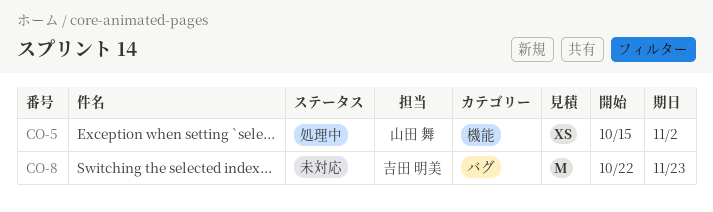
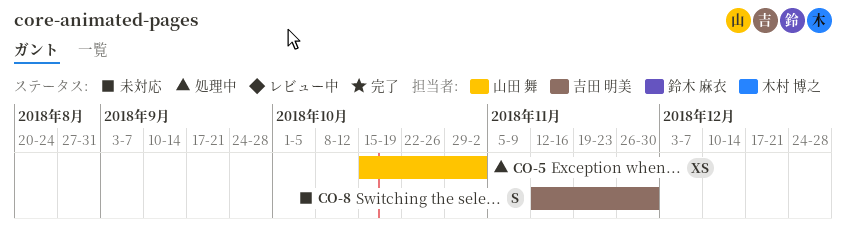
CO-8, estimate: M -> S
CO-8, start: Oct 22 -> Nov 12
CO-8, due: Nov 23 -> Nov 30

